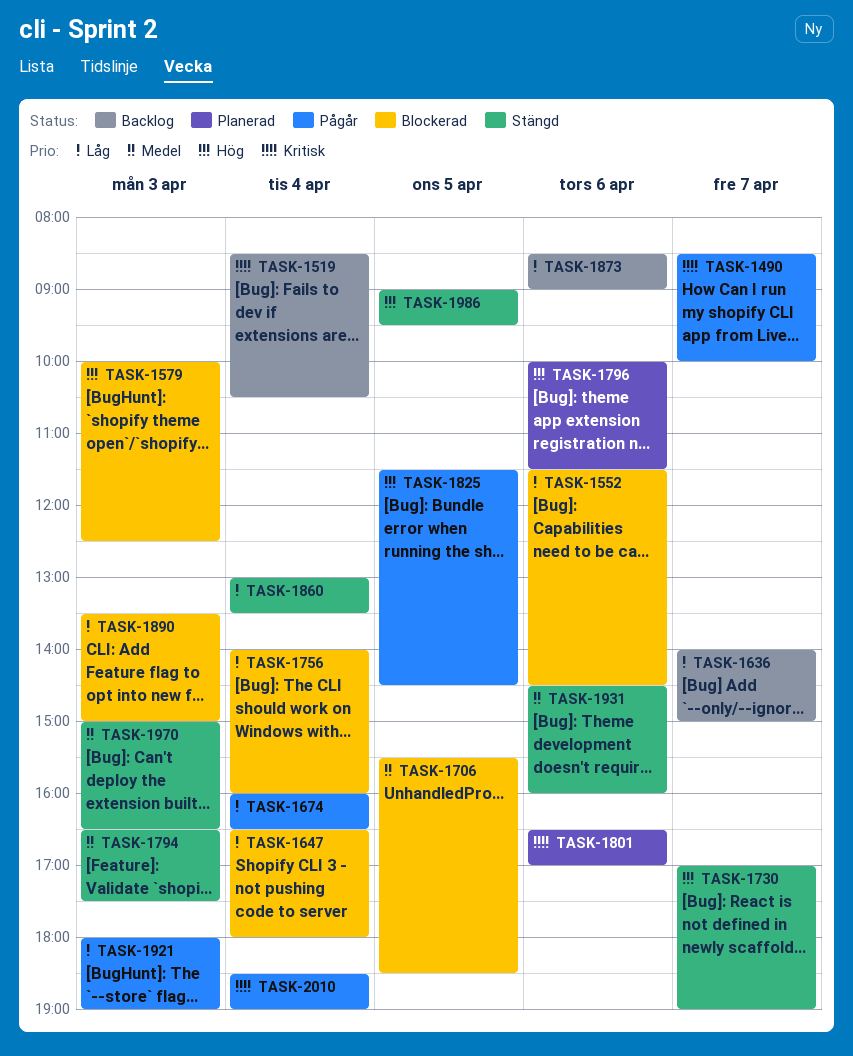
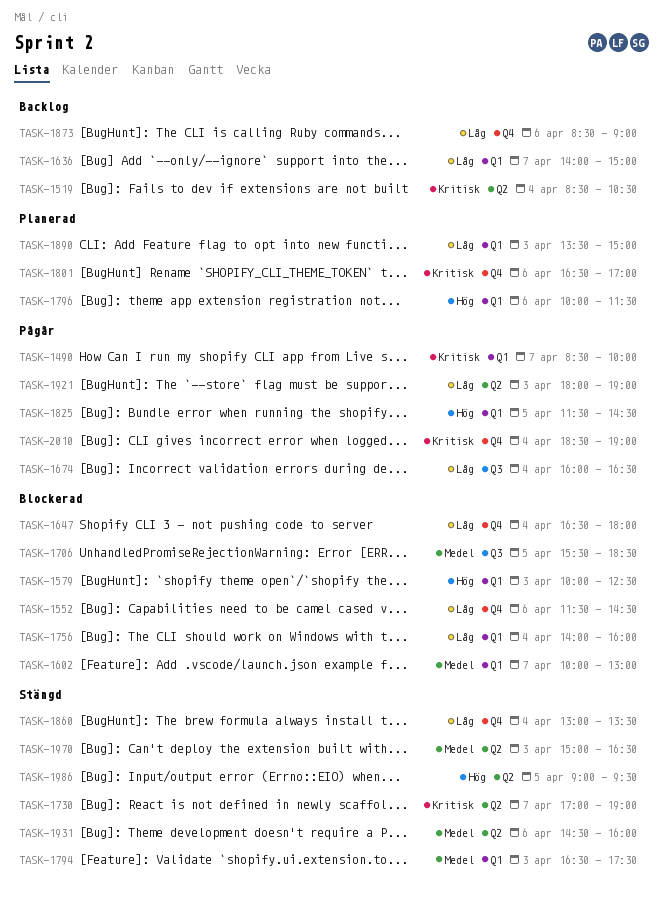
TASK-1602: none -> present
TASK-1730, priority: Hög -> Kritisk
TASK-1890, status: Blockerad -> Planerad

